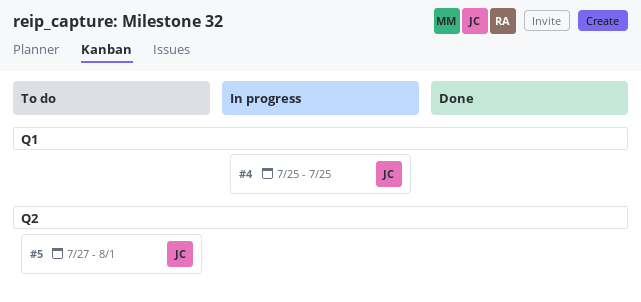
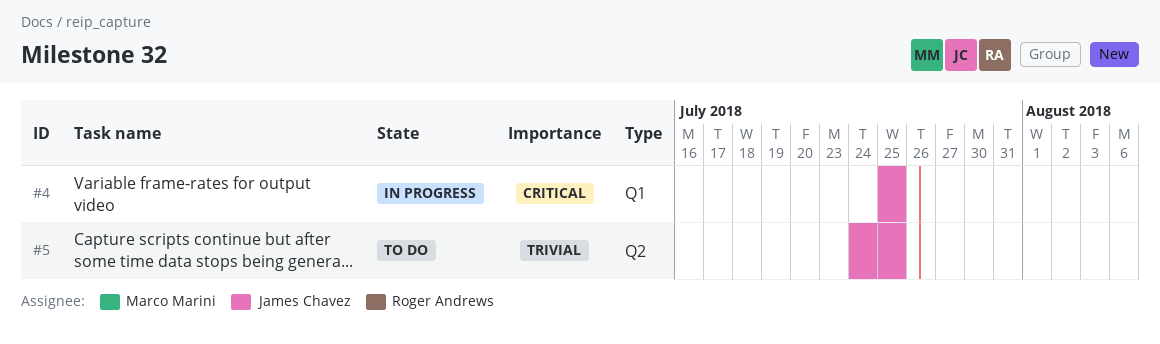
#5, start: Jul 27 -> Jul 24
#5, due: Aug 1 -> Jul 25

